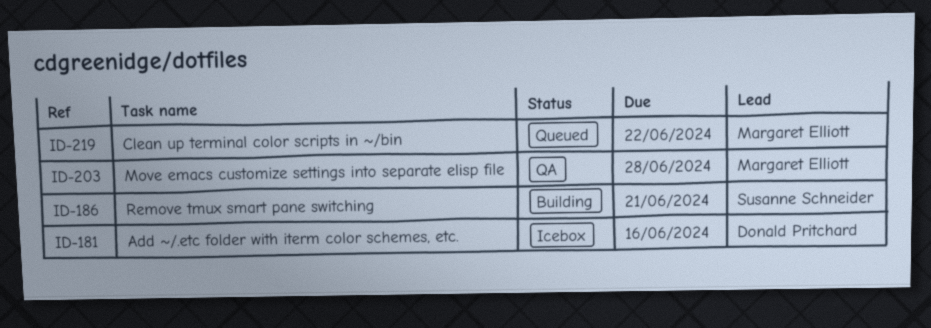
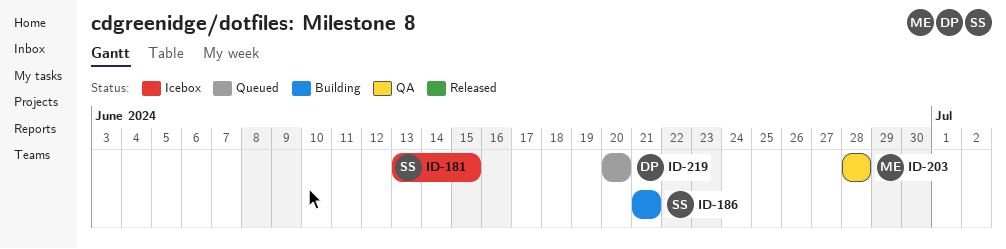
ID-181, owner: Donald Pritchard -> Susanne Schneider
ID-181, due: Jun 16 -> Jun 15
ID-219, owner: Margaret Elliott -> Donald Pritchard
ID-219, due: Jun 22 -> Jun 20

